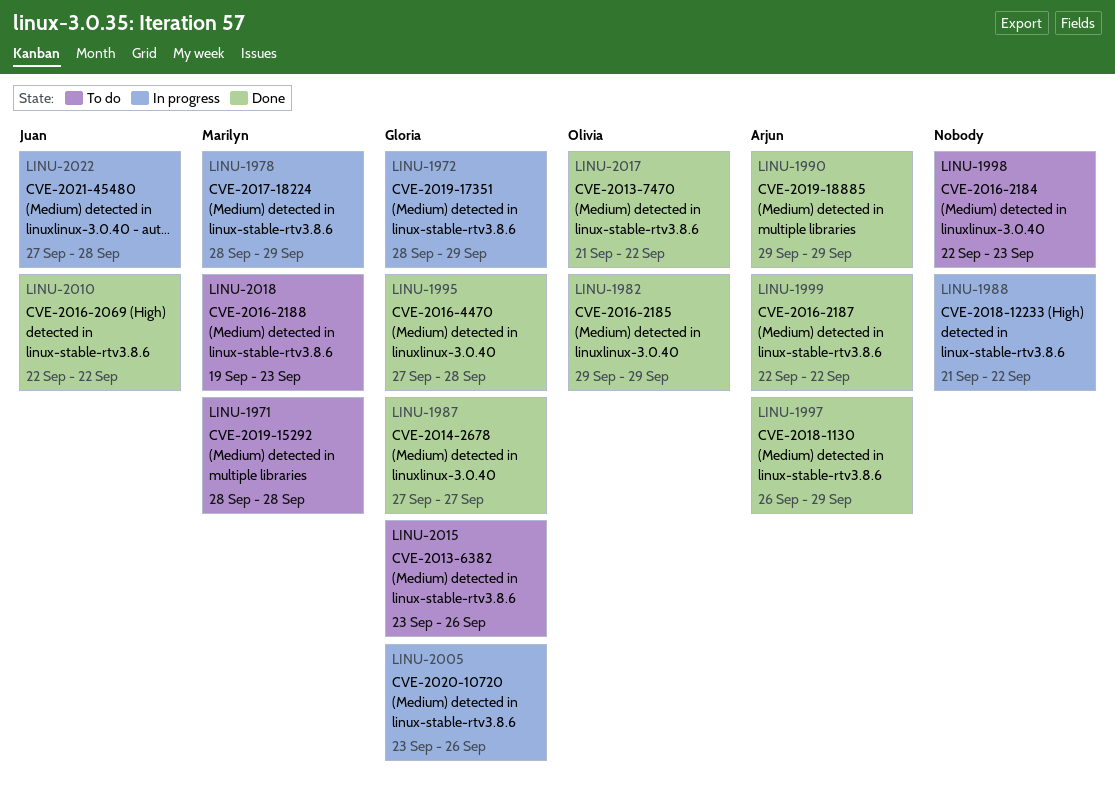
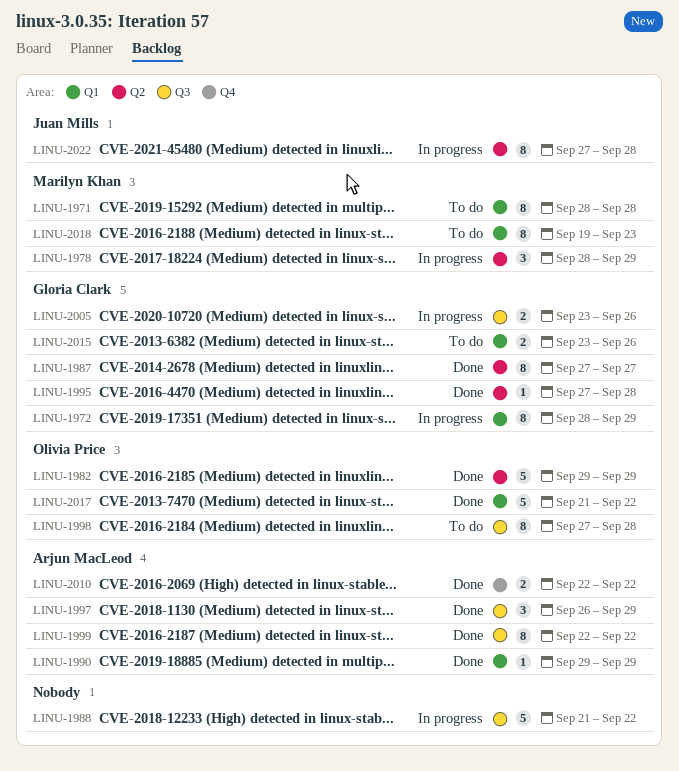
LINU-1998, owner: none -> Olivia Price
LINU-1998, start: Sep 22 -> Sep 27
LINU-1998, due: Sep 23 -> Sep 28
LINU-2010, owner: Juan Mills -> Arjun MacLeod

